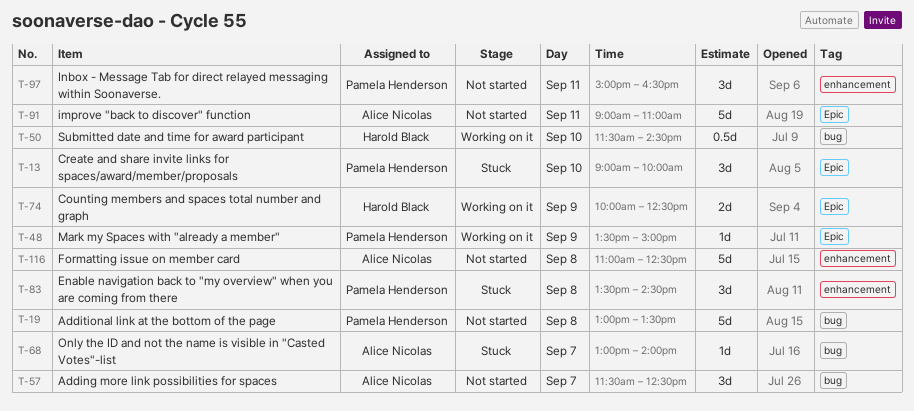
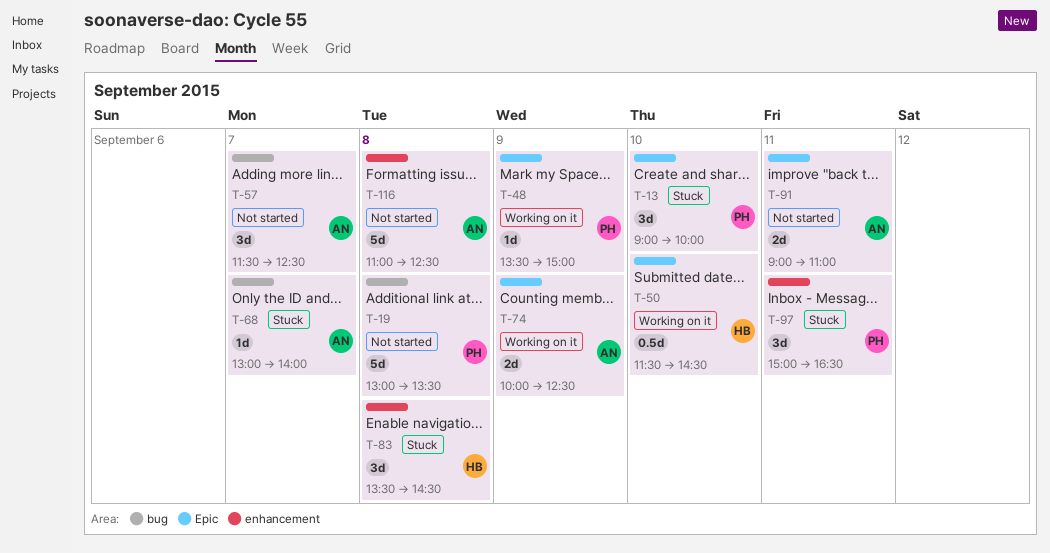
T-50, label: bug -> Epic
T-74, owner: Harold Black -> Alice Nicolas
T-83, owner: Pamela Henderson -> Harold Black
T-91, estimate: 5d -> 2d
T-97, status: Not started -> Stuck

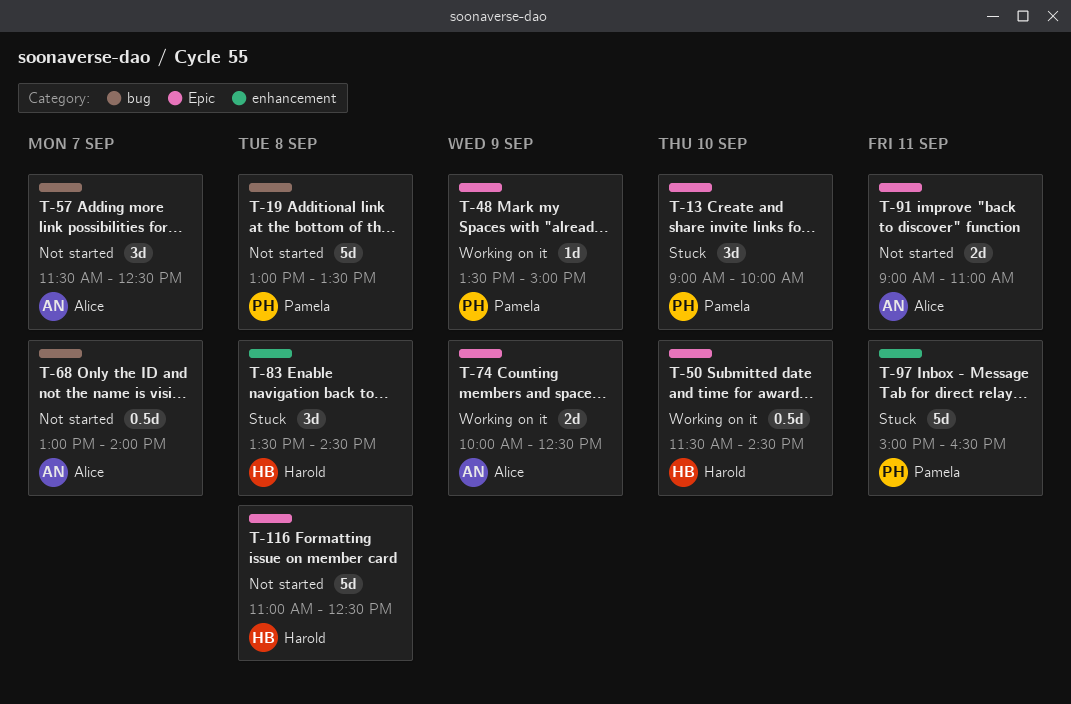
T-68, status: Stuck -> Not started
T-68, estimate: 1d -> 0.5d
T-97, estimate: 3d -> 5d
T-116, owner: Alice -> Harold
T-116, label: enhancement -> Epic

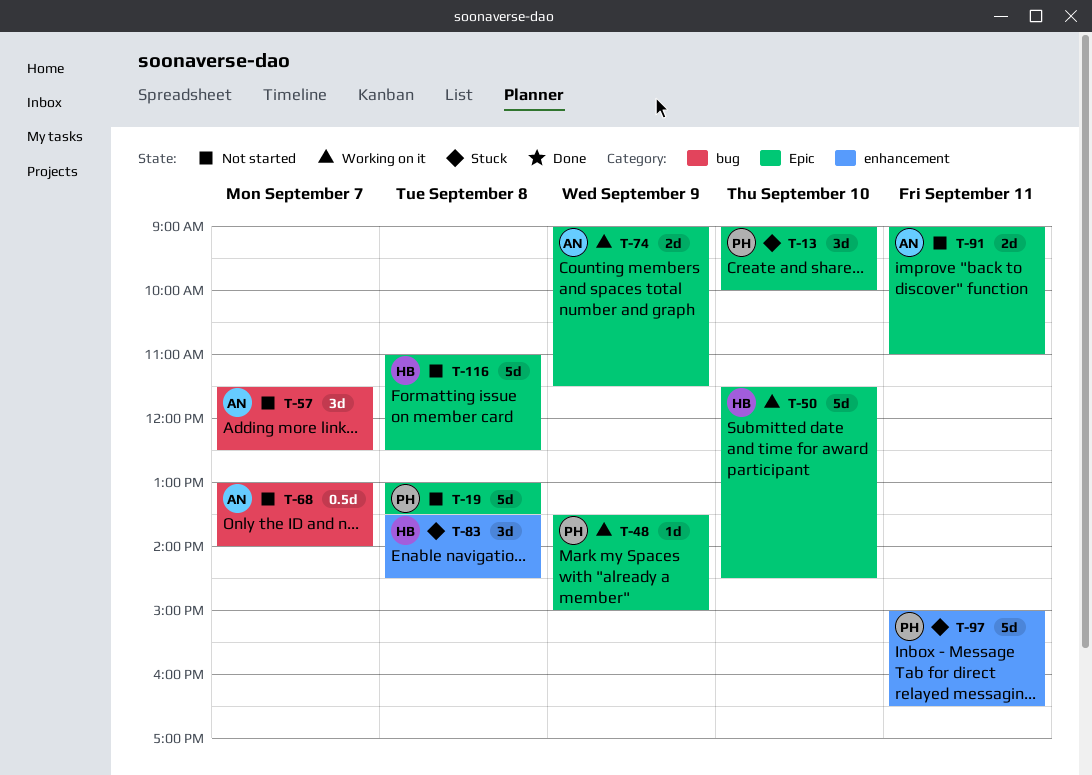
T-19, label: bug -> Epic
T-50, estimate: 0.5d -> 5d
T-74, begins: 10:00 -> 09:00
T-74, ends: 12:30 -> 11:30

